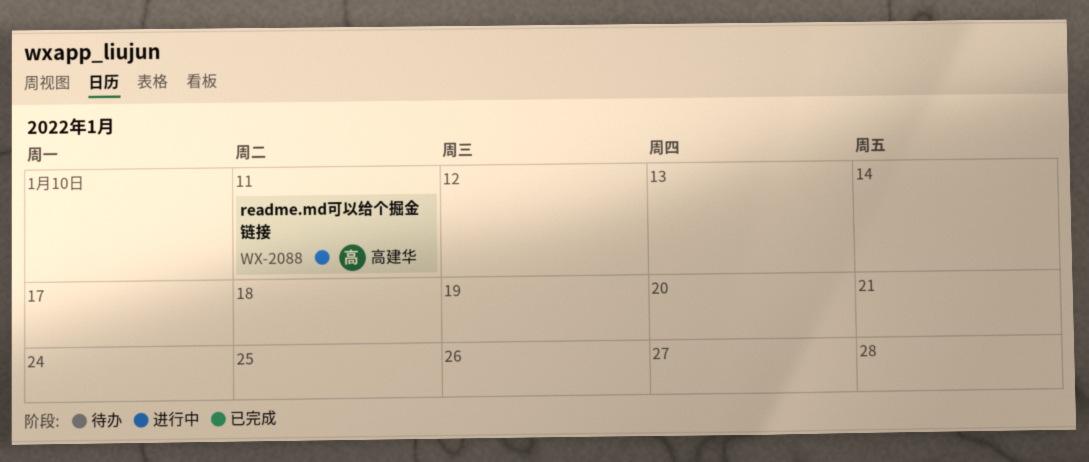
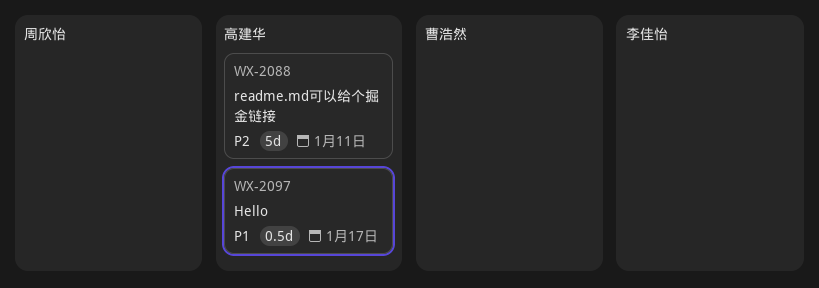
WX-2097: none -> present

